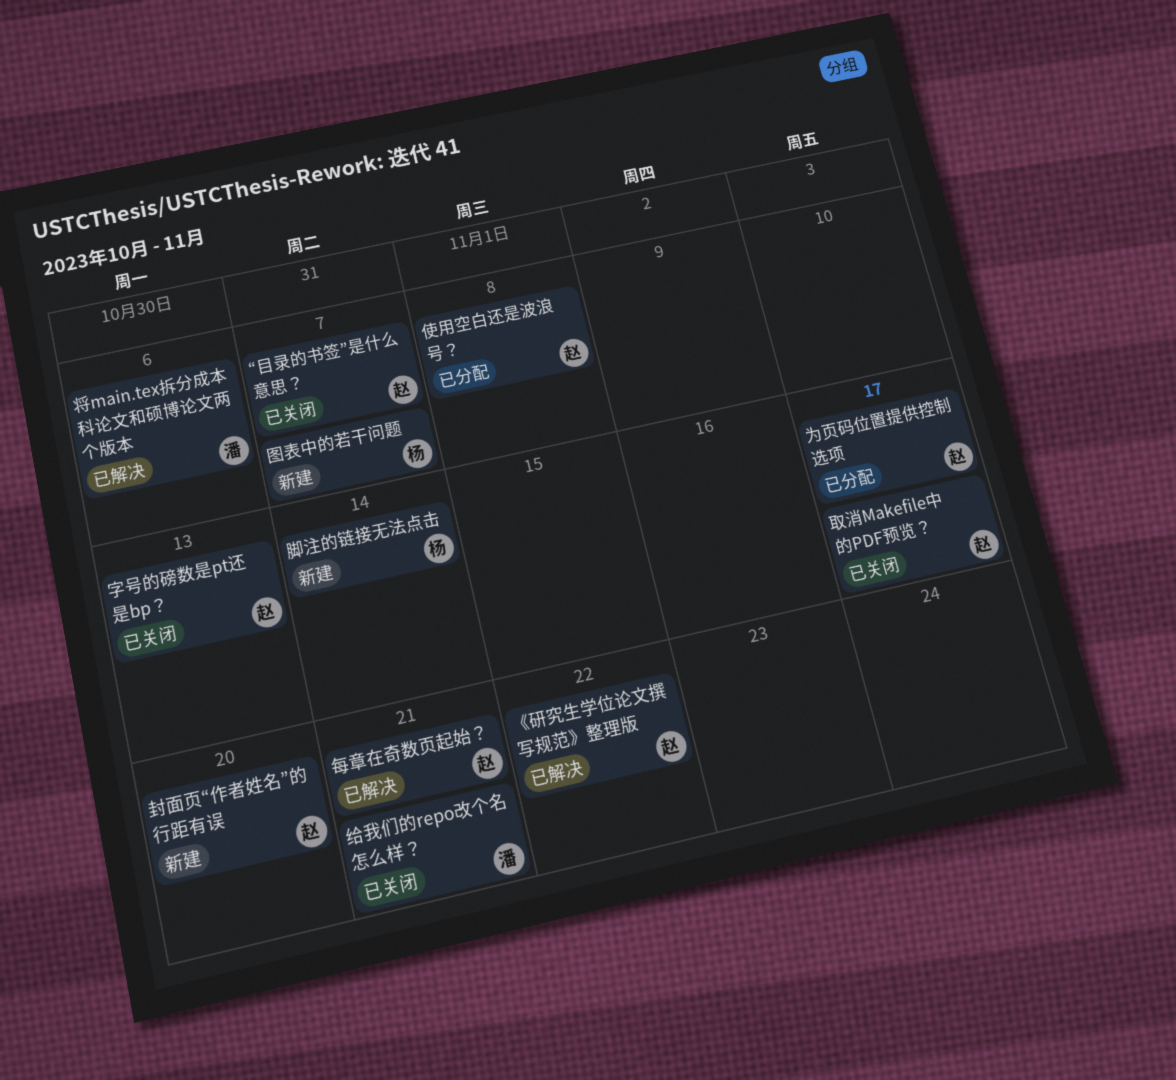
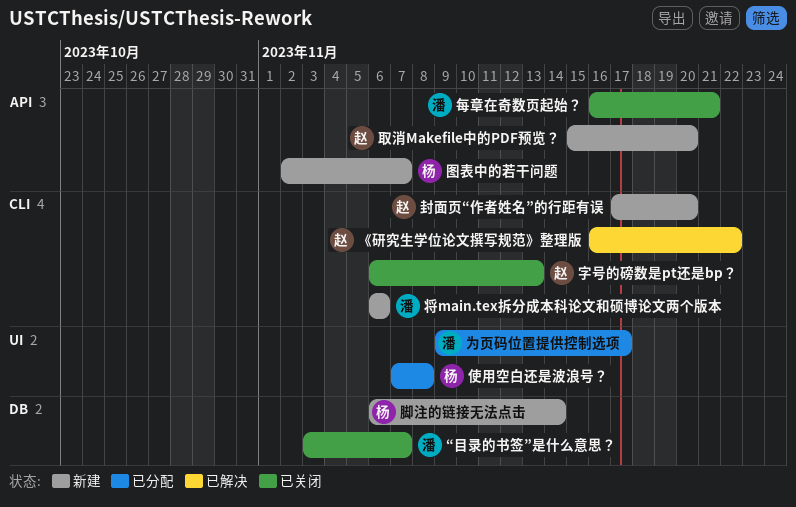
“目录的书签”是什么意思？, owner: 赵 -> 潘
为页码位置提供控制选项, owner: 赵 -> 潘
使用空白还是波浪号？, owner: 赵 -> 杨
取消Makefile中的PDF预览？, status: 已关闭 -> 新建
取消Makefile中的PDF预览？, due: Nov 17 -> Nov 20
将main.tex拆分成本科论文和硕博论文两个版本, status: 已解决 -> 新建
每章在奇数页起始？, status: 已解决 -> 已关闭
每章在奇数页起始？, owner: 赵 -> 潘
给我们的repo改个名怎么样？: present -> none

